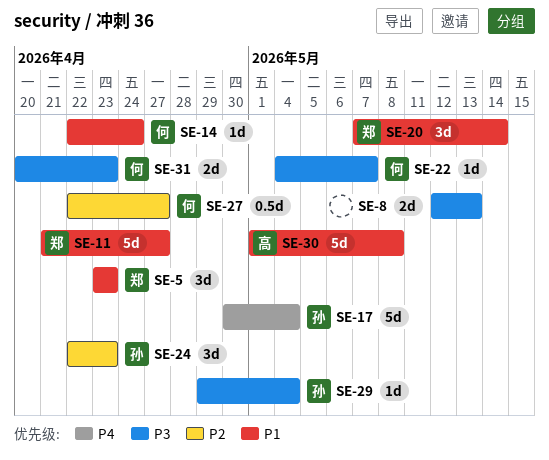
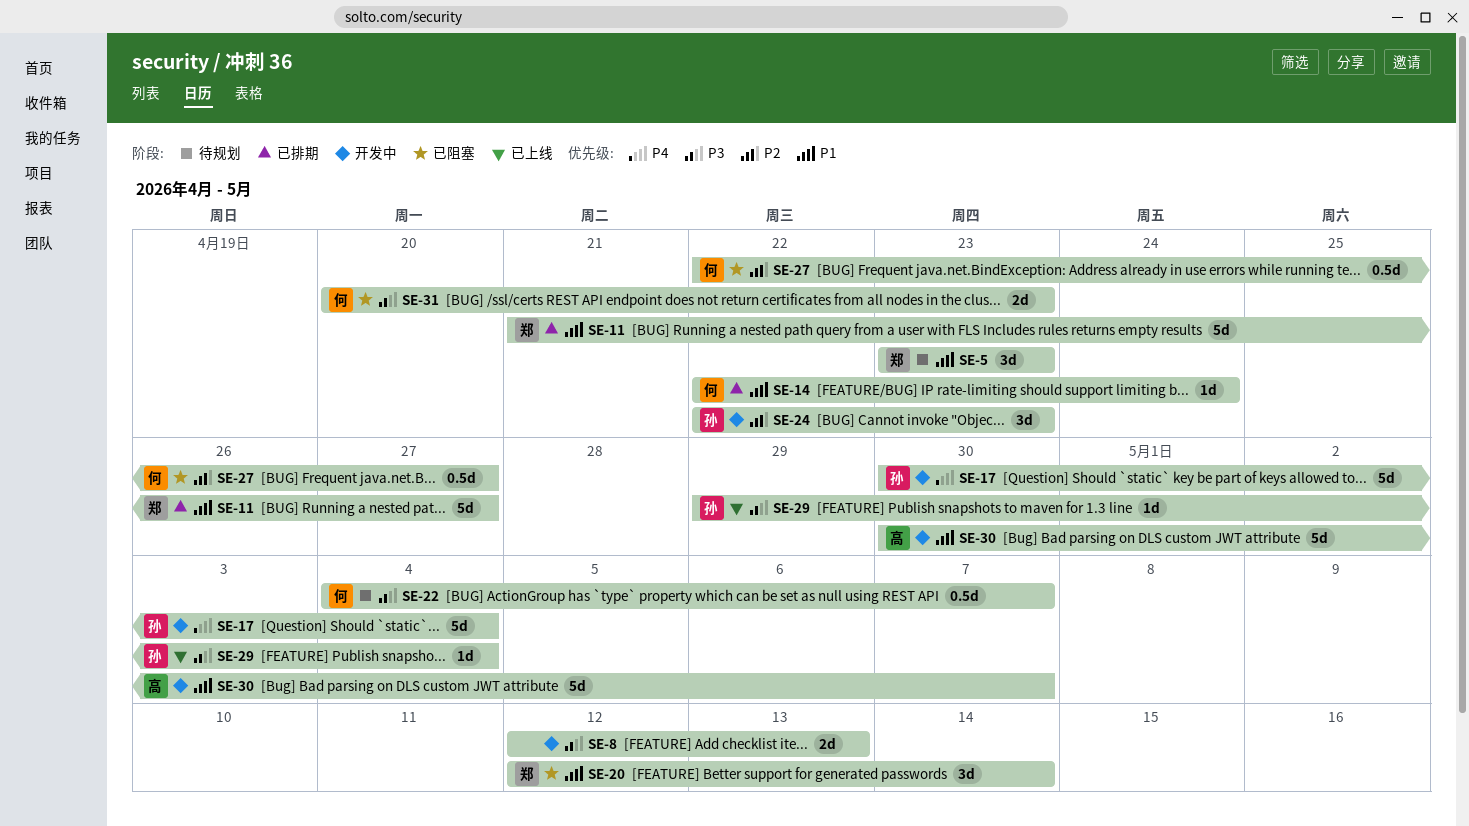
SE-20, start: May 7 -> May 12
SE-22, estimate: 1d -> 0.5d
SE-30, start: May 1 -> Apr 30
SE-30, due: May 8 -> May 7

